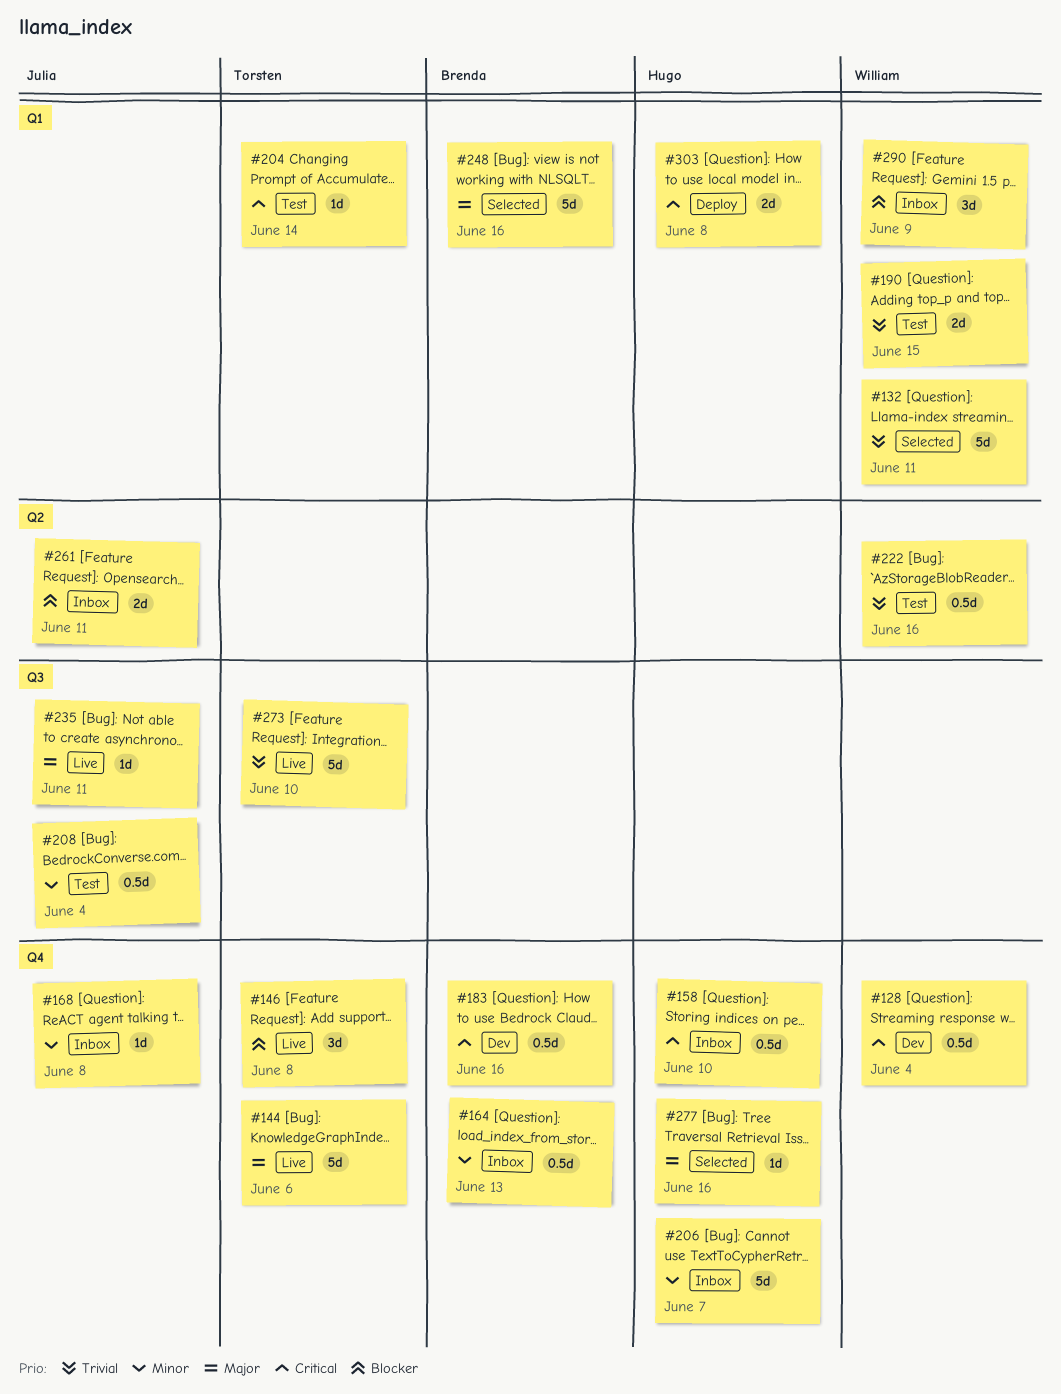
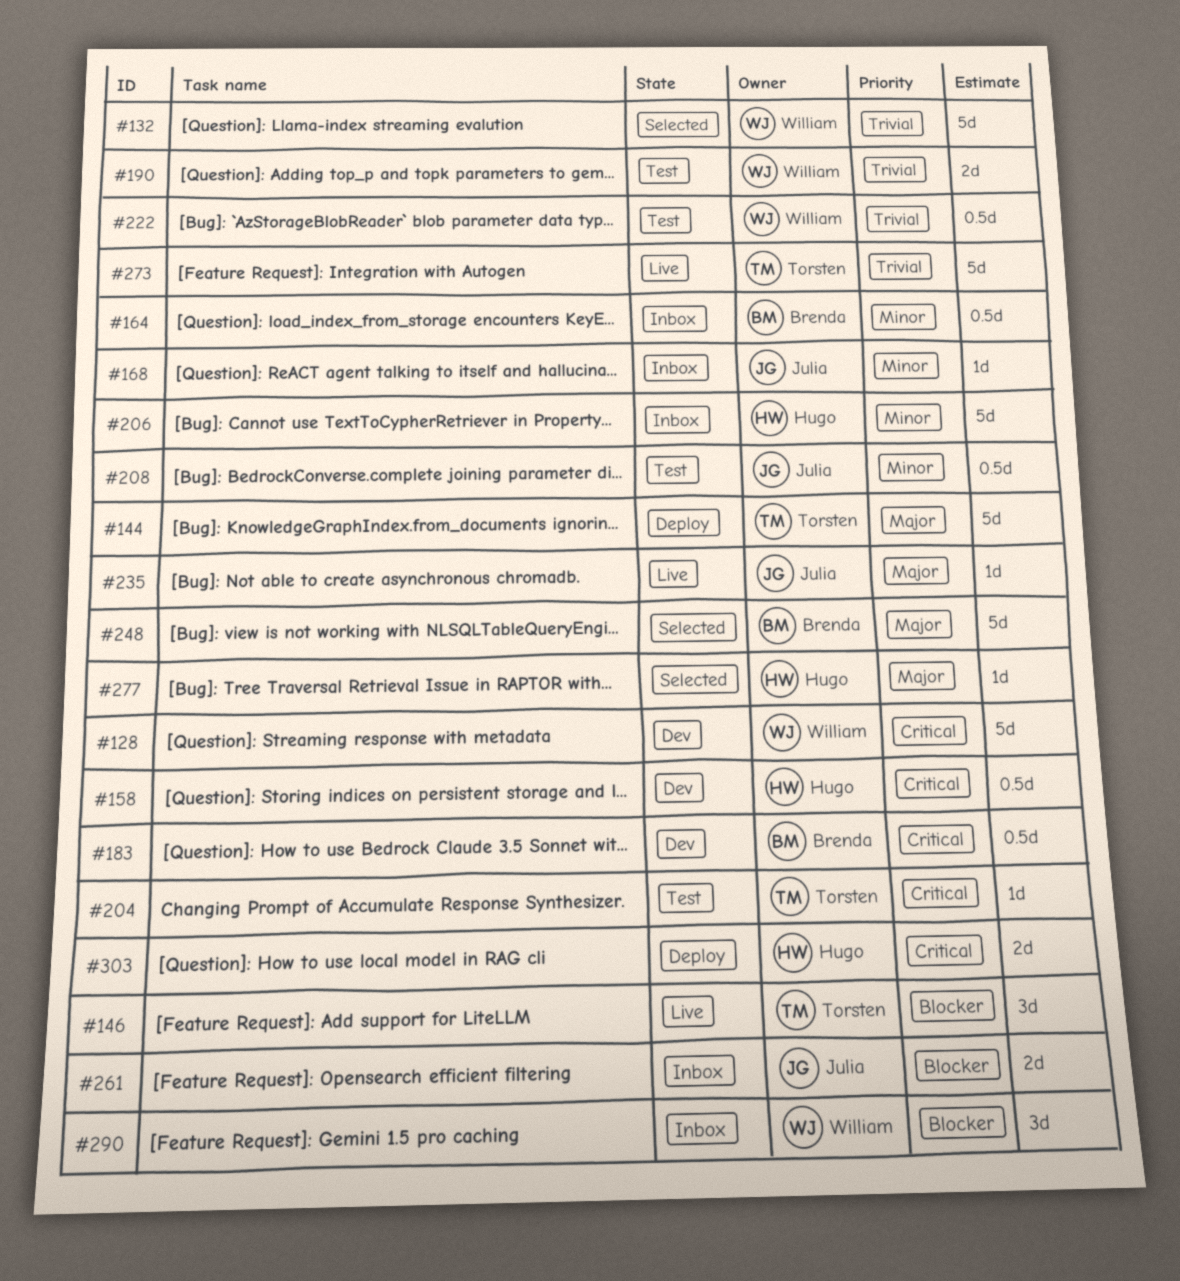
#128, estimate: 0.5d -> 5d
#144, status: Live -> Deploy
#158, status: Inbox -> Dev

